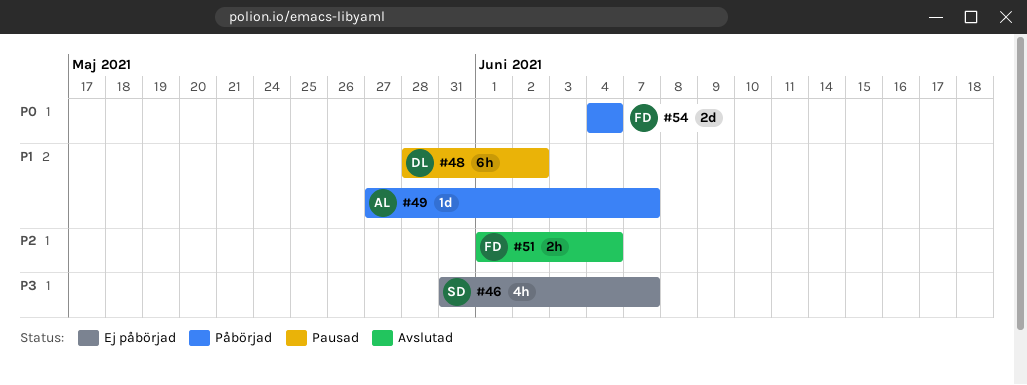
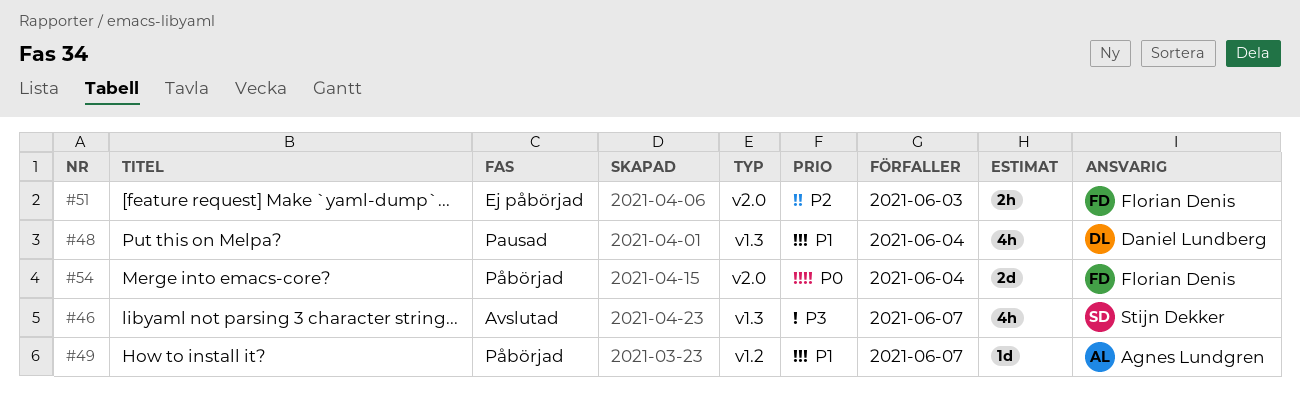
#46, status: Ej påbörjad -> Avslutad
#48, estimate: 6h -> 4h
#48, due: Jun 2 -> Jun 4
#51, status: Avslutad -> Ej påbörjad
#51, due: Jun 4 -> Jun 3

